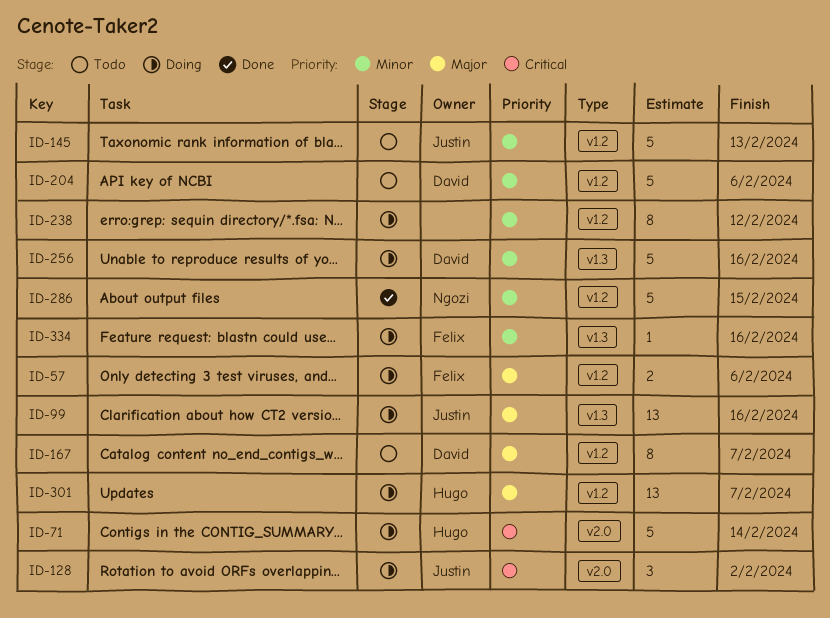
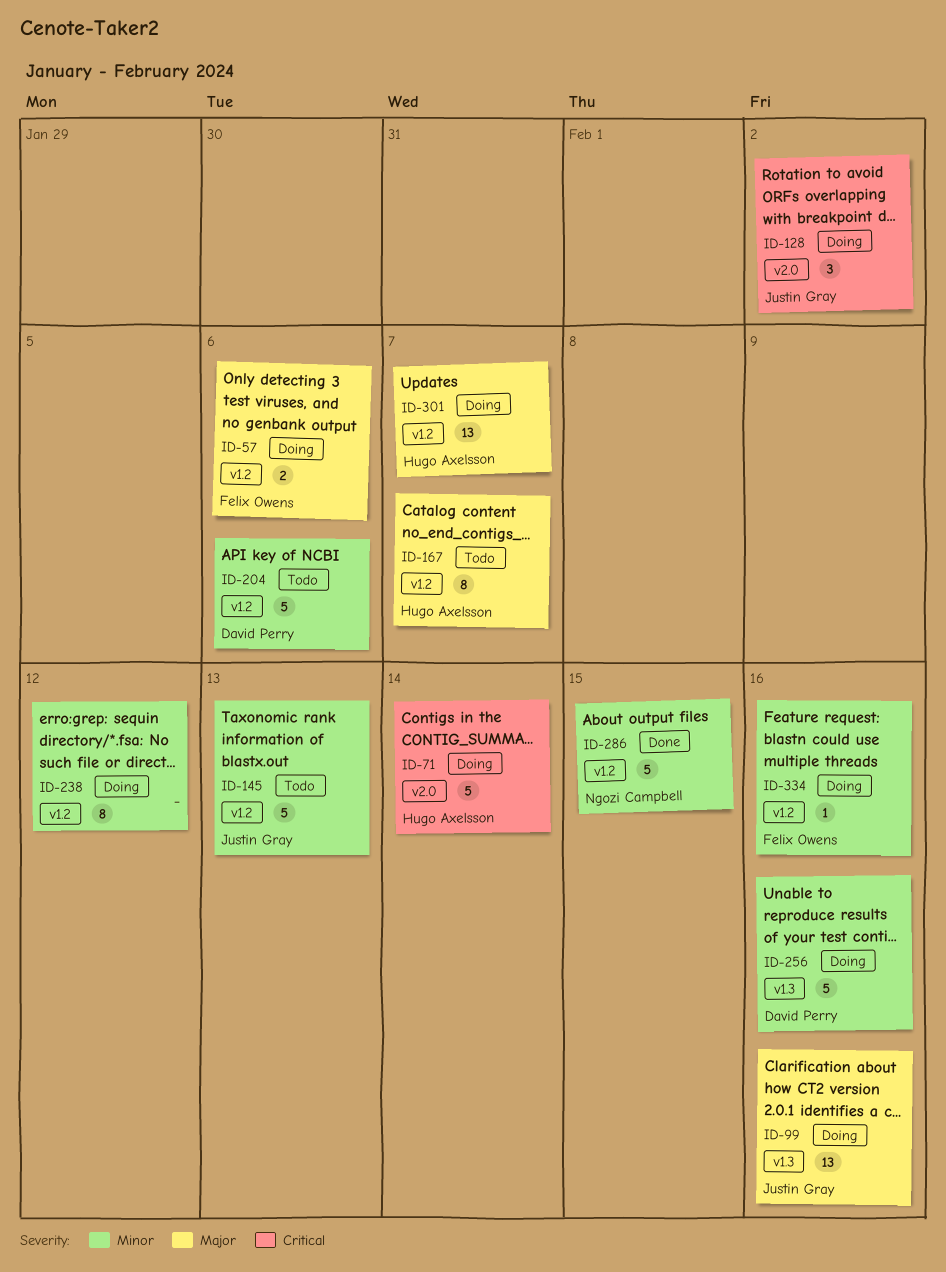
ID-167, owner: David Perry -> Hugo Axelsson
ID-334, label: v1.3 -> v1.2

